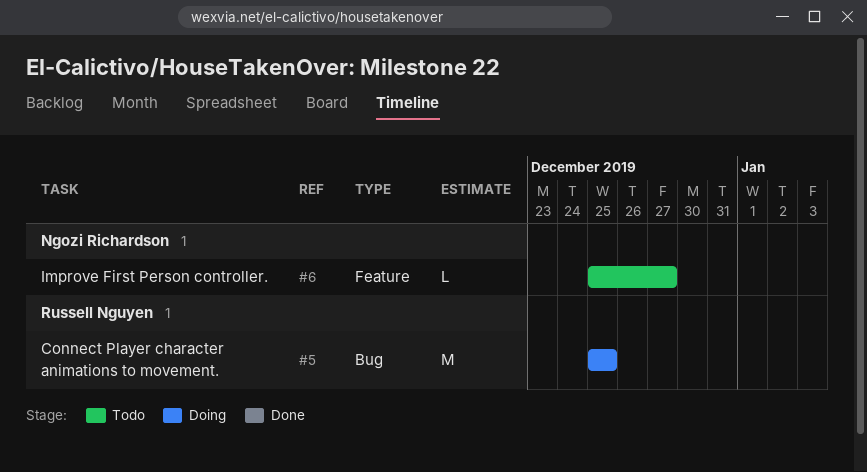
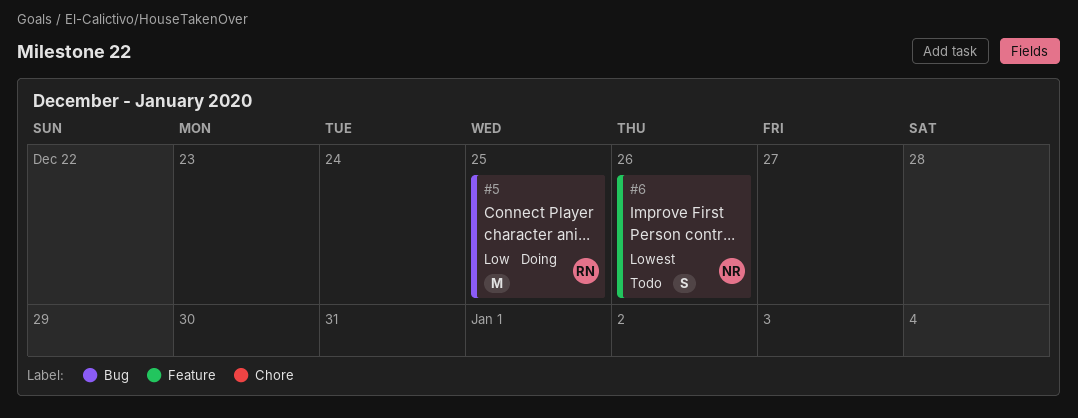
#6, estimate: L -> S
#6, due: Dec 27 -> Dec 26

